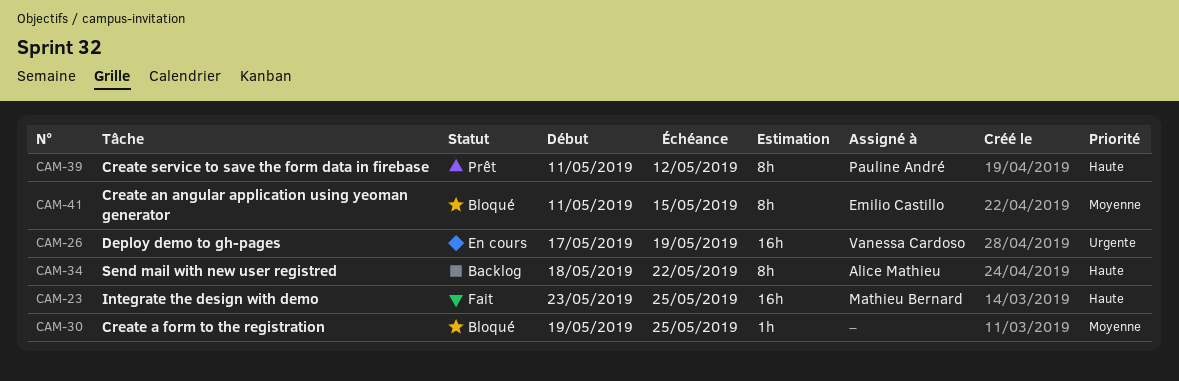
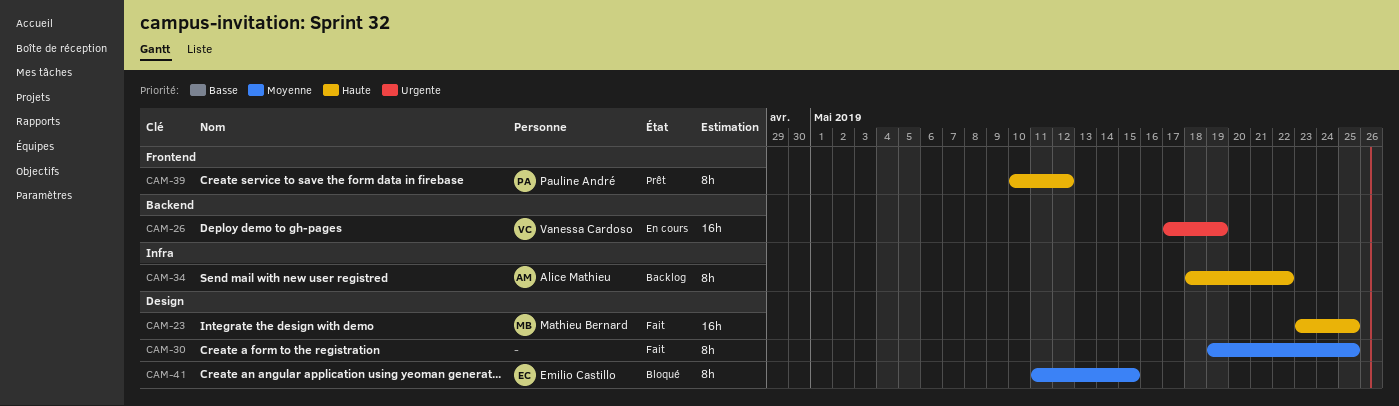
CAM-30, status: Bloqué -> Fait
CAM-30, estimate: 1h -> 8h
CAM-39, start: May 11 -> May 10

